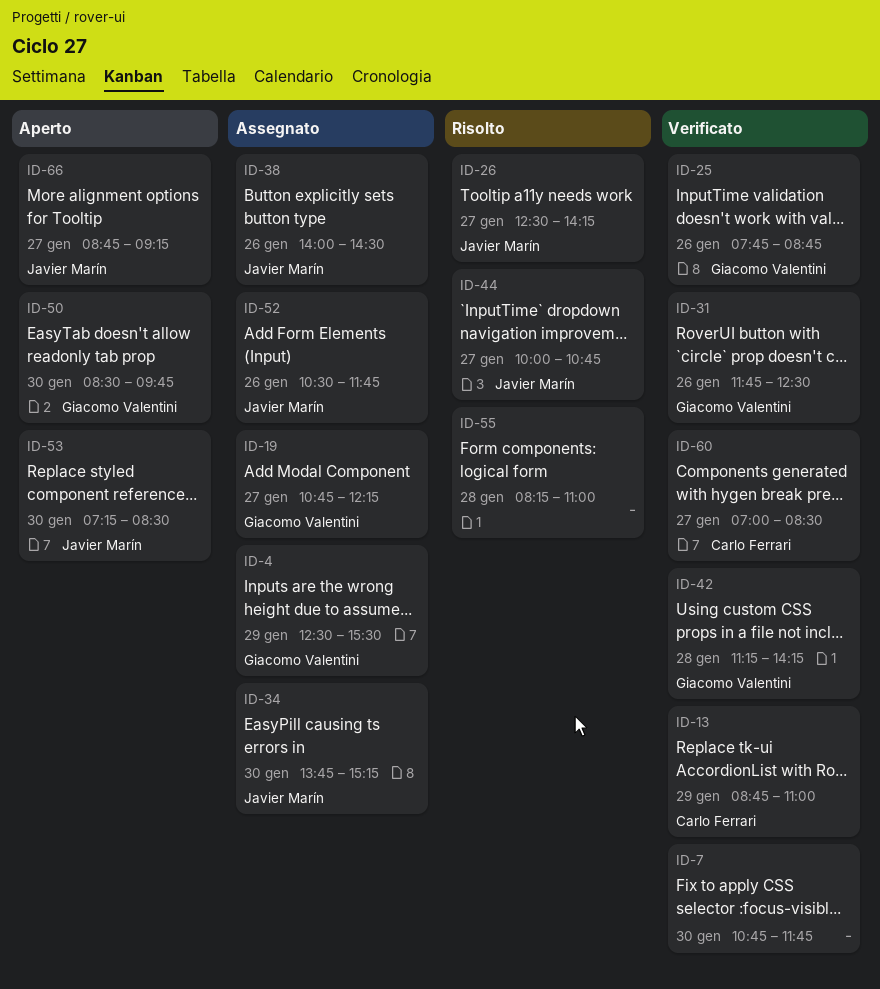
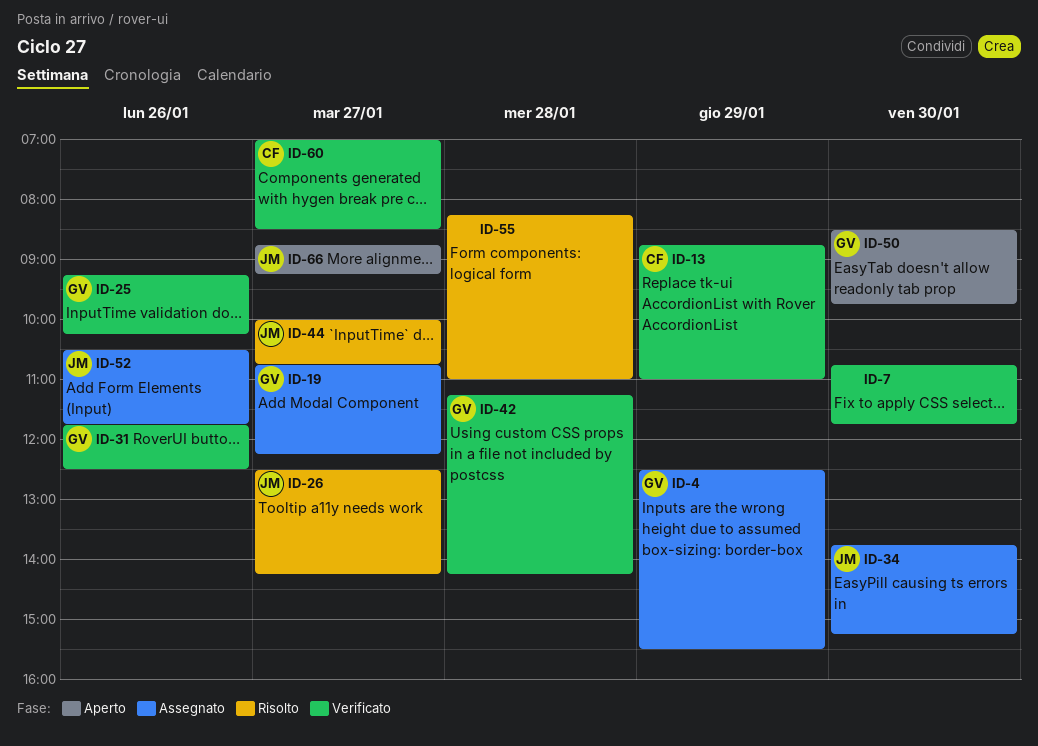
ID-25, begins: 07:45 -> 09:15
ID-25, ends: 08:45 -> 10:15
ID-38: present -> none
ID-53: present -> none

